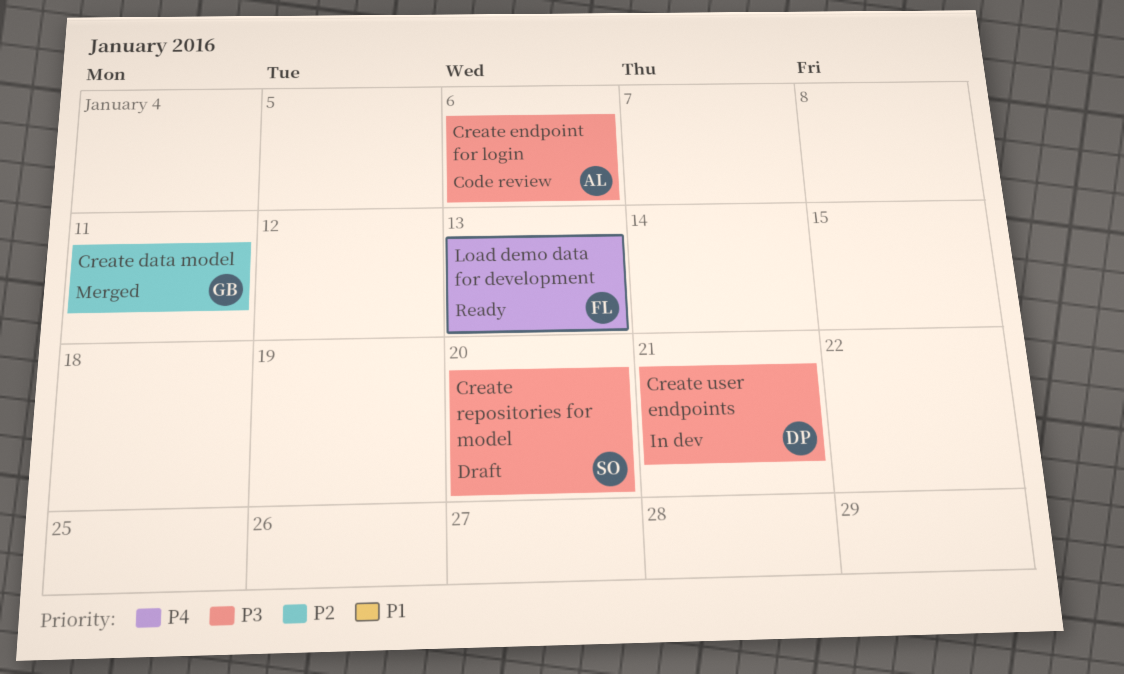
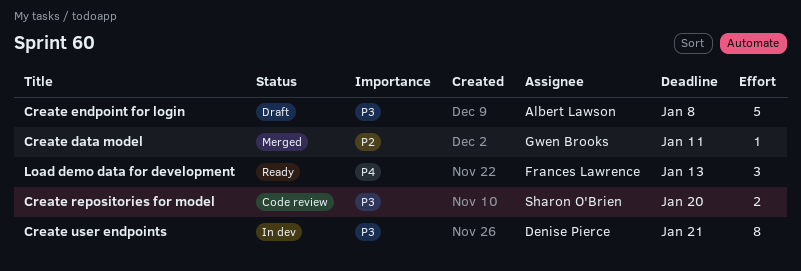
Create endpoint for login, status: Code review -> Draft
Create endpoint for login, due: Jan 6 -> Jan 8
Create repositories for model, status: Draft -> Code review

